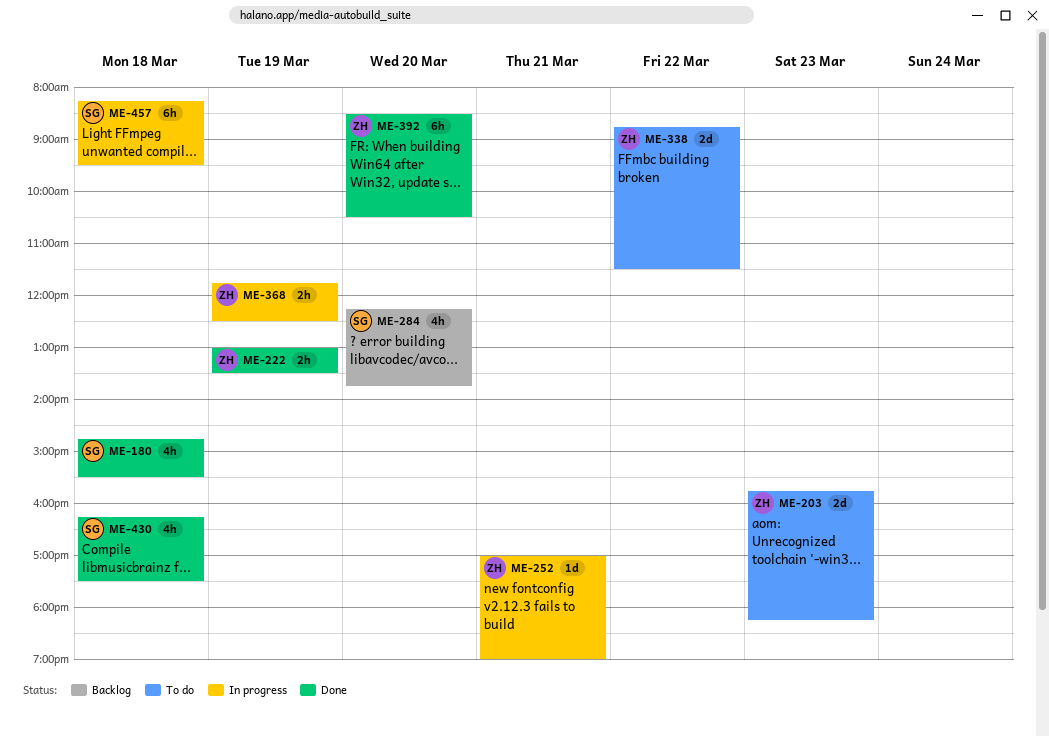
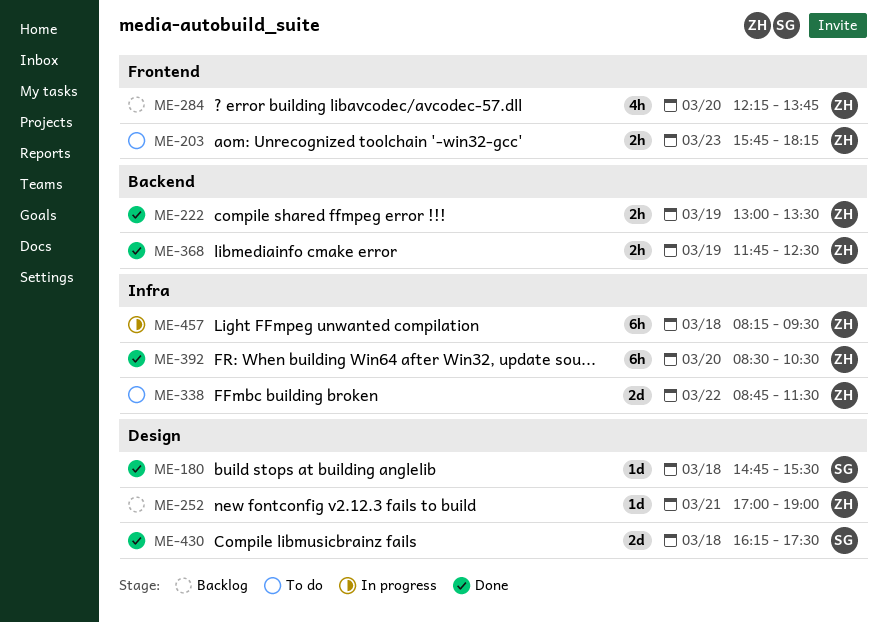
ME-180, estimate: 4h -> 1d
ME-203, estimate: 2d -> 2h
ME-252, status: In progress -> Backlog
ME-284, owner: SG -> ZH
ME-368, status: In progress -> Done
ME-430, estimate: 4h -> 2d
ME-457, owner: SG -> ZH

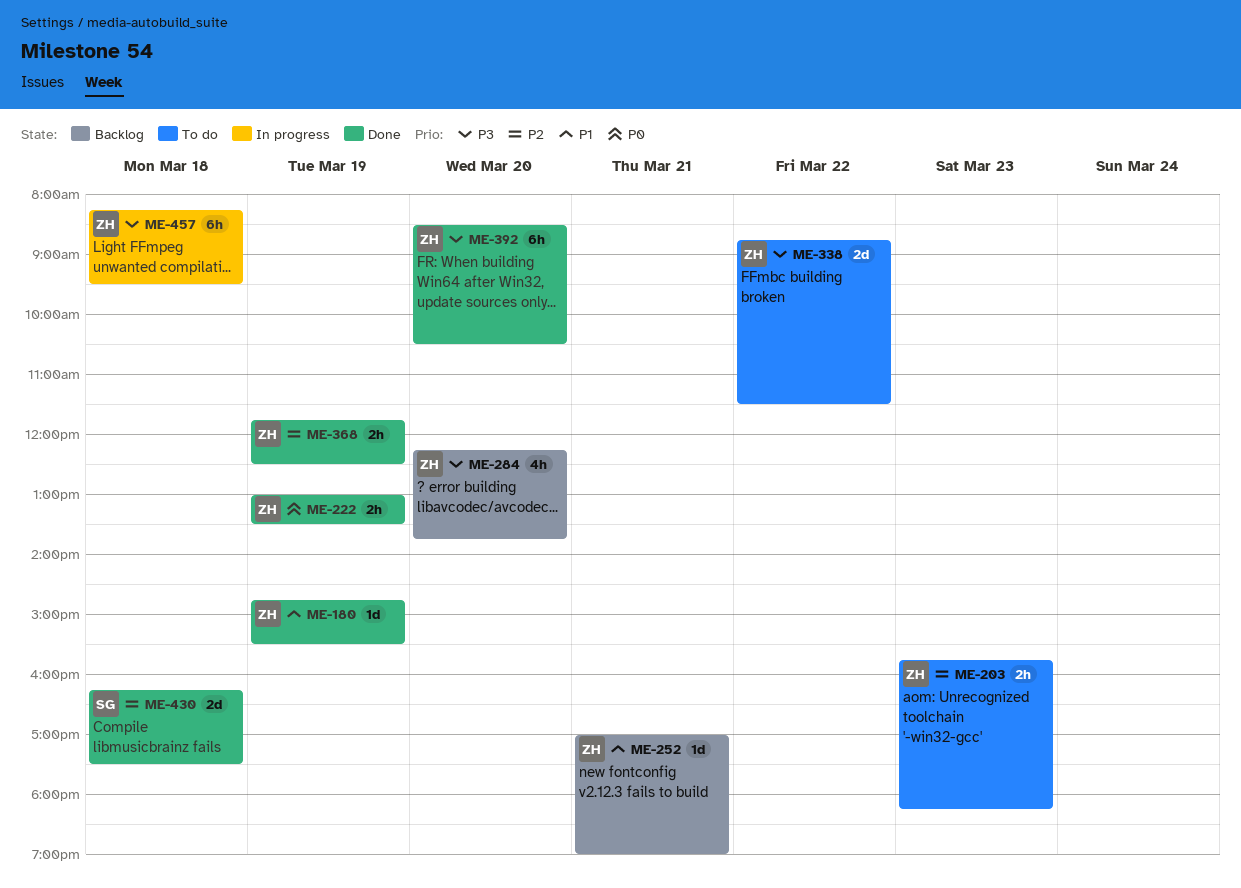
ME-180, owner: SG -> ZH
ME-180, day: Mar 18 -> Mar 19

